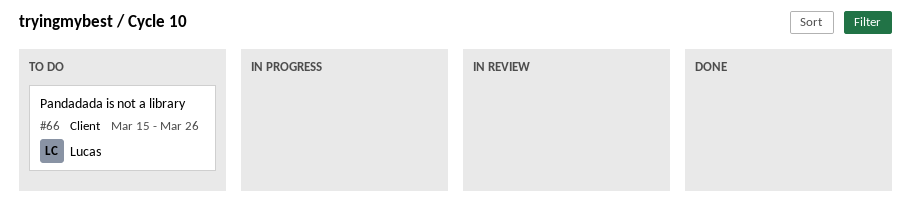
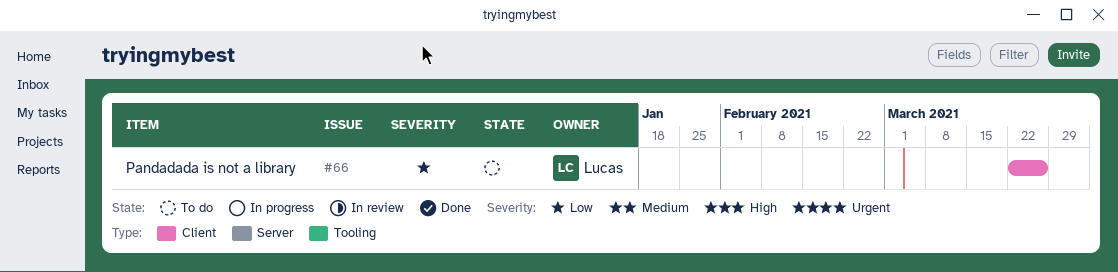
#66, start: Mar 15 -> Mar 22

